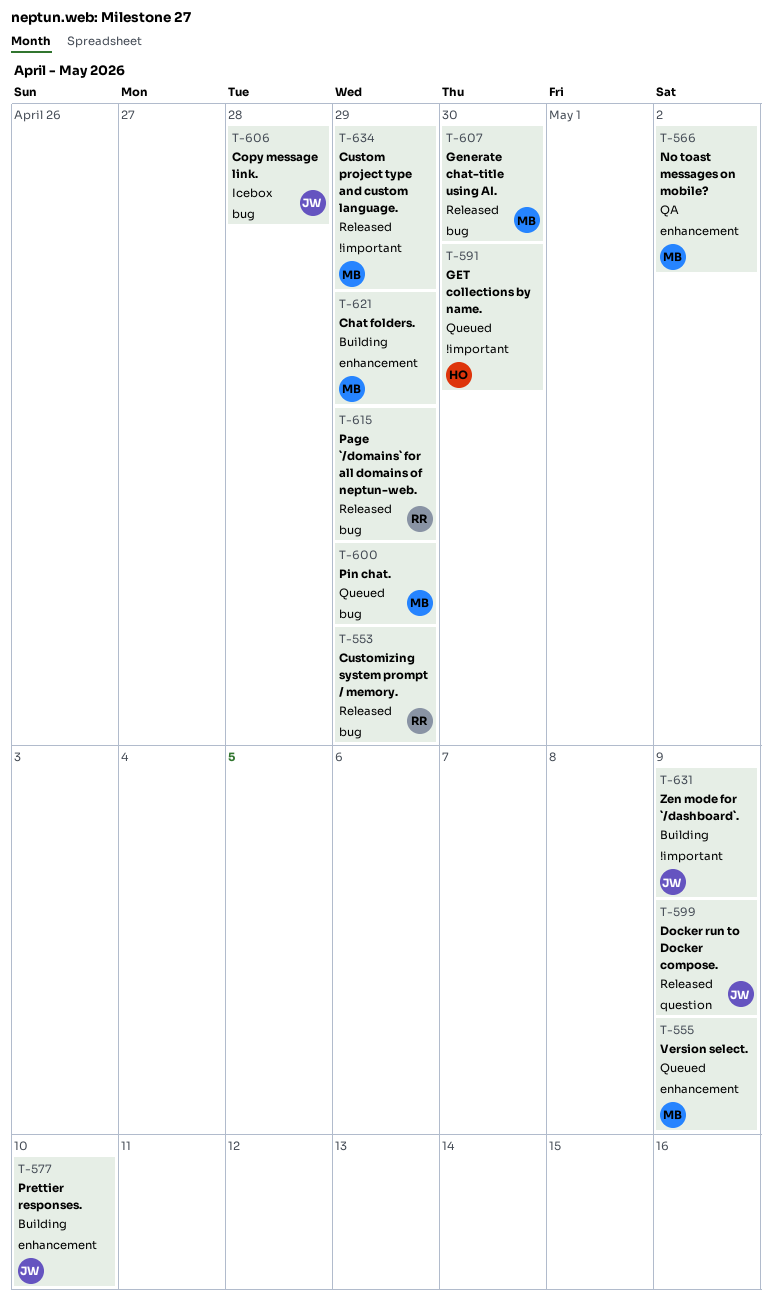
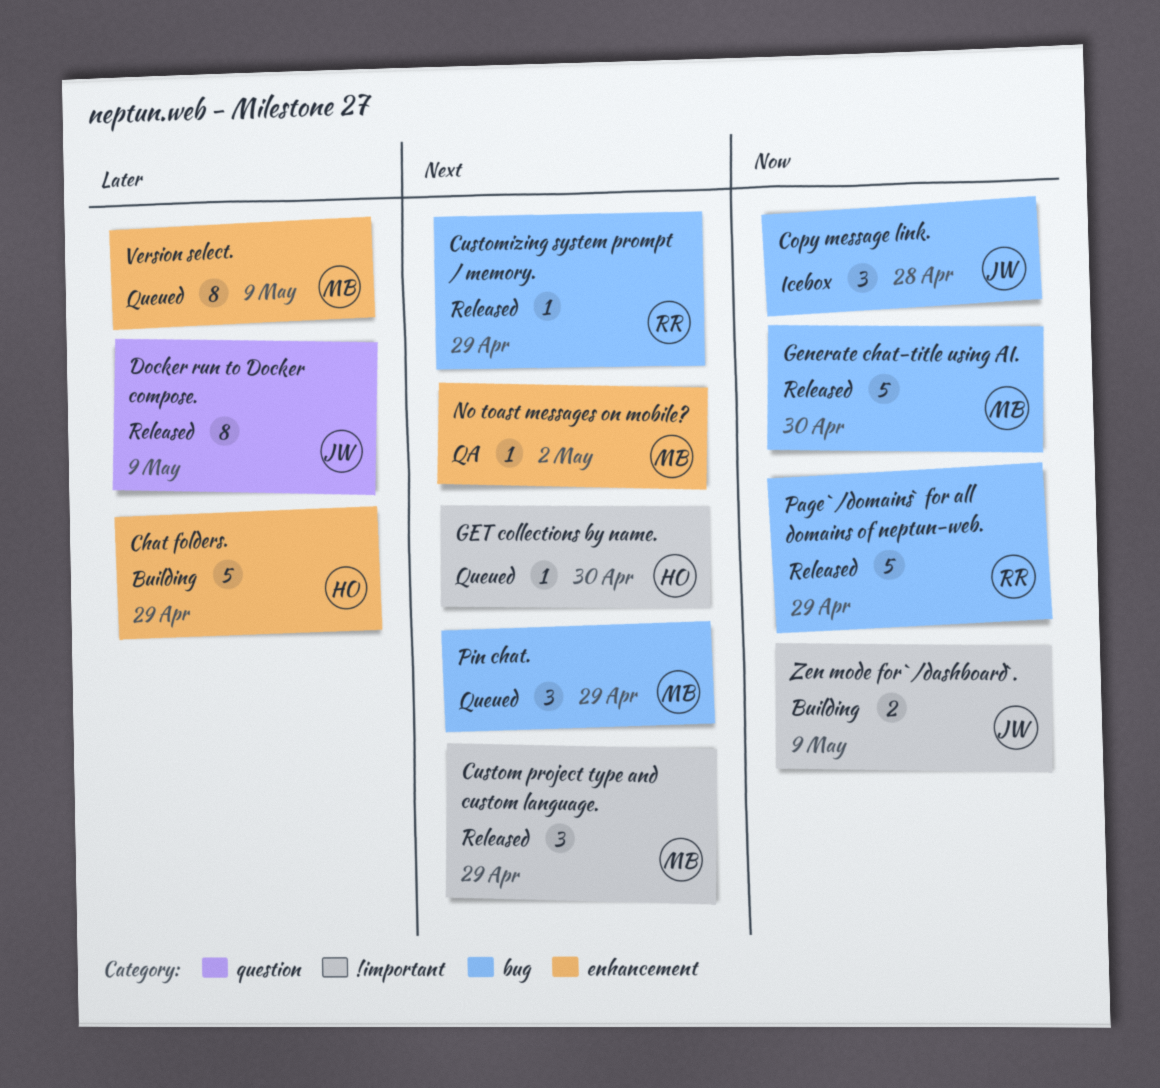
Chat folders., owner: MB -> HO
Prettier responses.: present -> none

